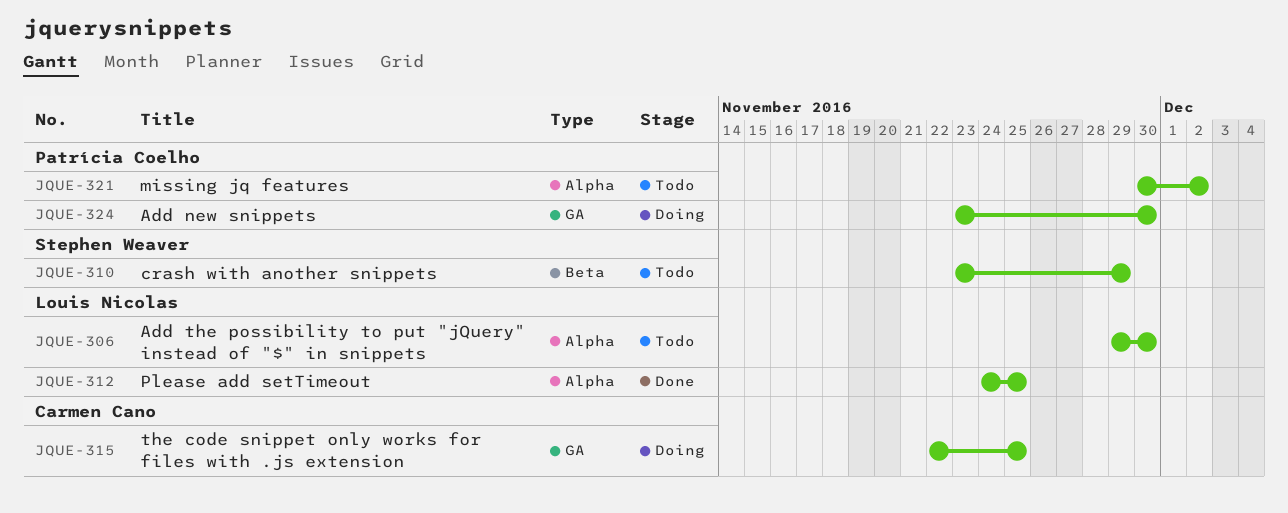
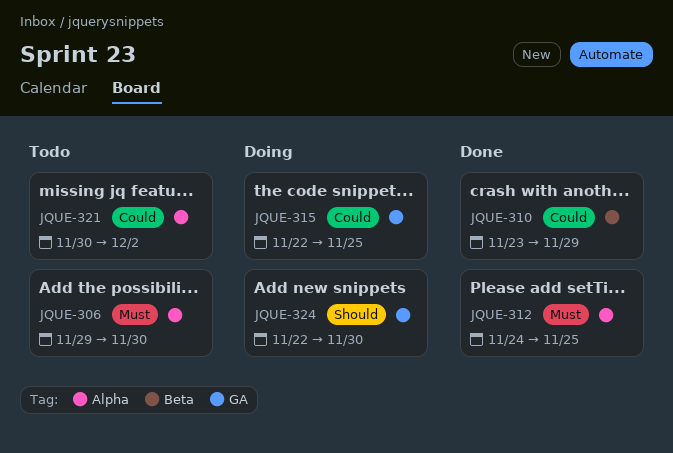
JQUE-310, status: Todo -> Done
JQUE-324, start: Nov 23 -> Nov 22

